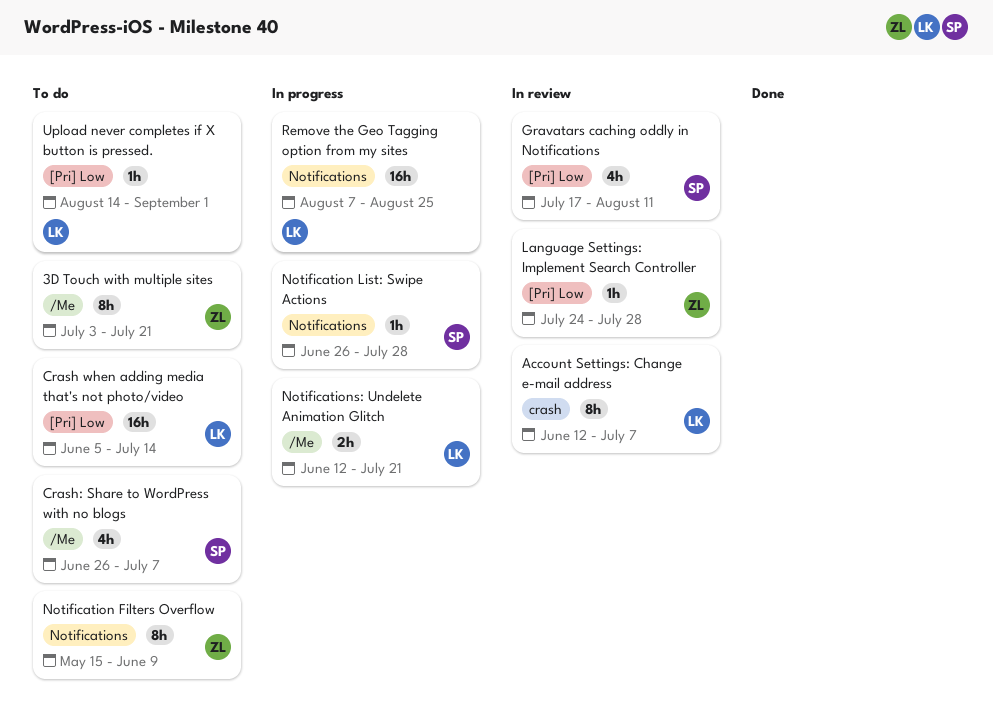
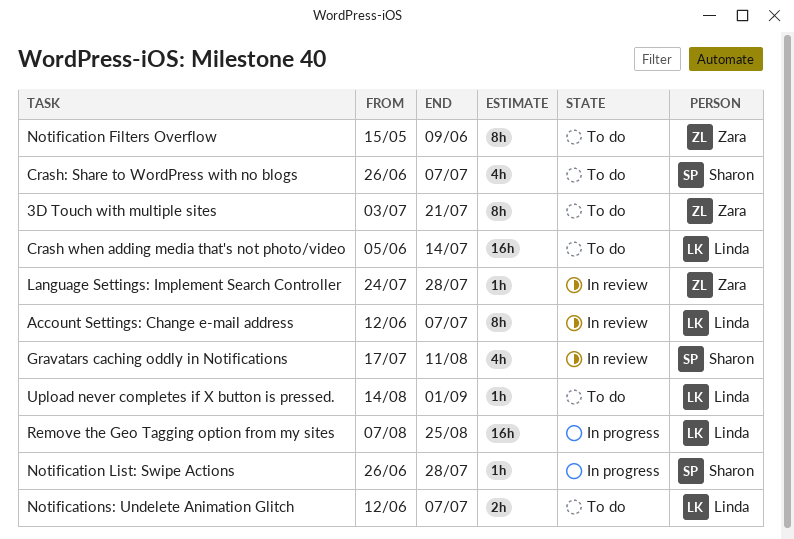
Notifications: Undelete Animation Glitch, status: In progress -> To do
Notifications: Undelete Animation Glitch, due: Jul 21 -> Jul 7

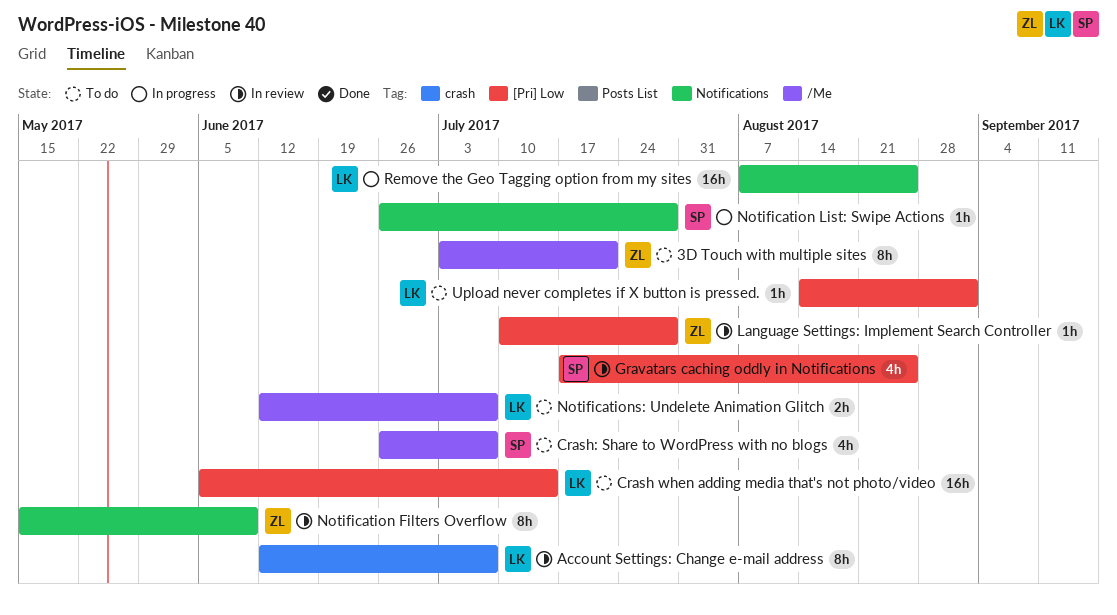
Gravatars caching oddly in Notifications, due: Aug 11 -> Aug 25
Language Settings: Implement Search Controller, start: Jul 24 -> Jul 10
Notification Filters Overflow, status: To do -> In review

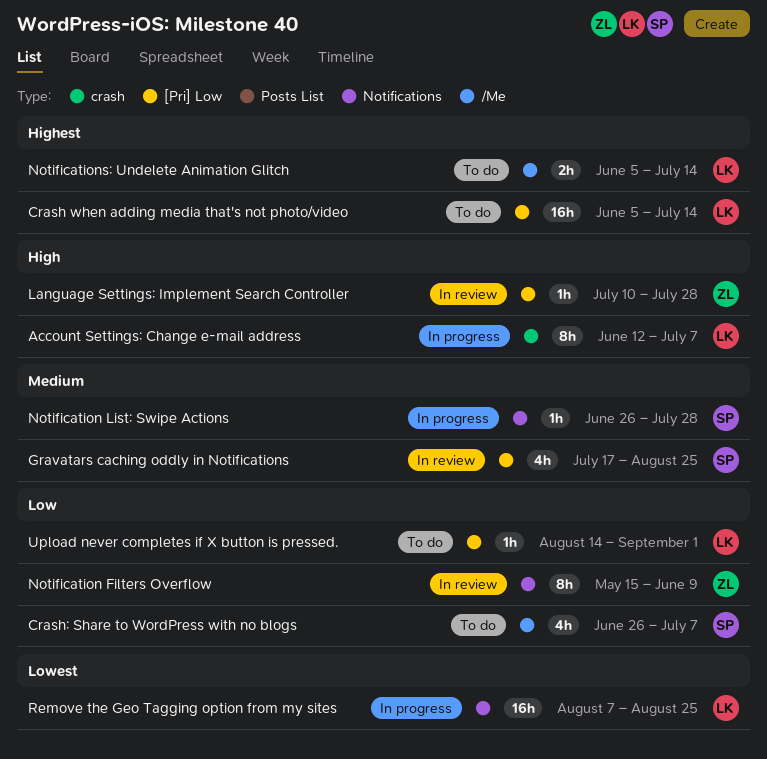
3D Touch with multiple sites: present -> none
Account Settings: Change e-mail address, status: In review -> In progress
Notifications: Undelete Animation Glitch, start: Jun 12 -> Jun 5
Notifications: Undelete Animation Glitch, due: Jul 7 -> Jul 14

